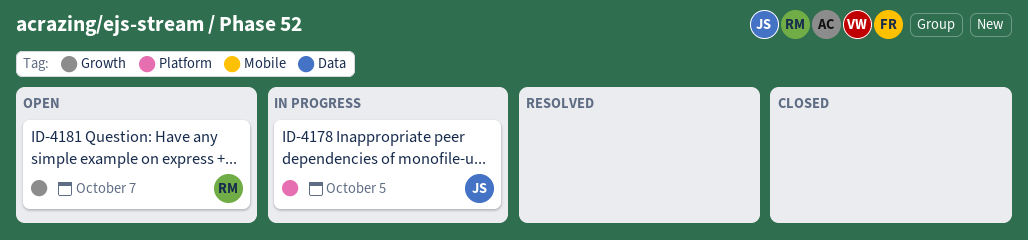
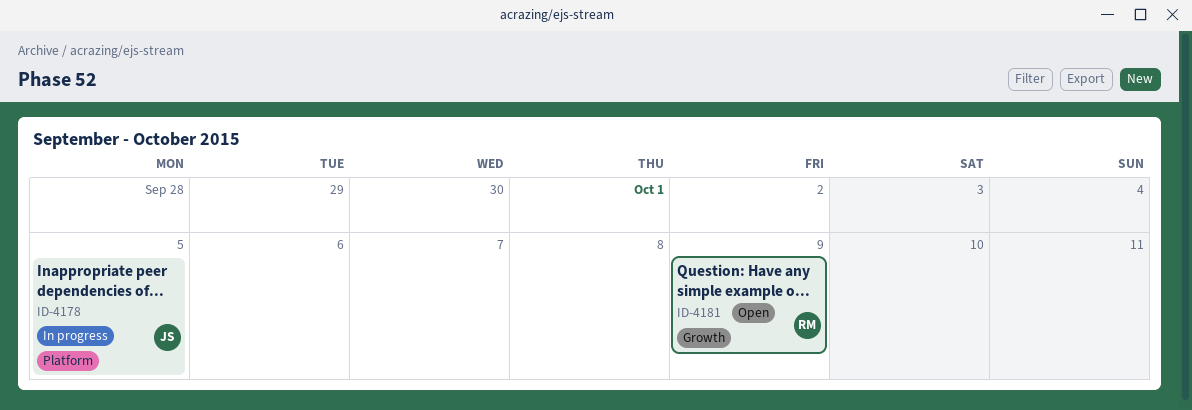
ID-4181, due: Oct 7 -> Oct 9

